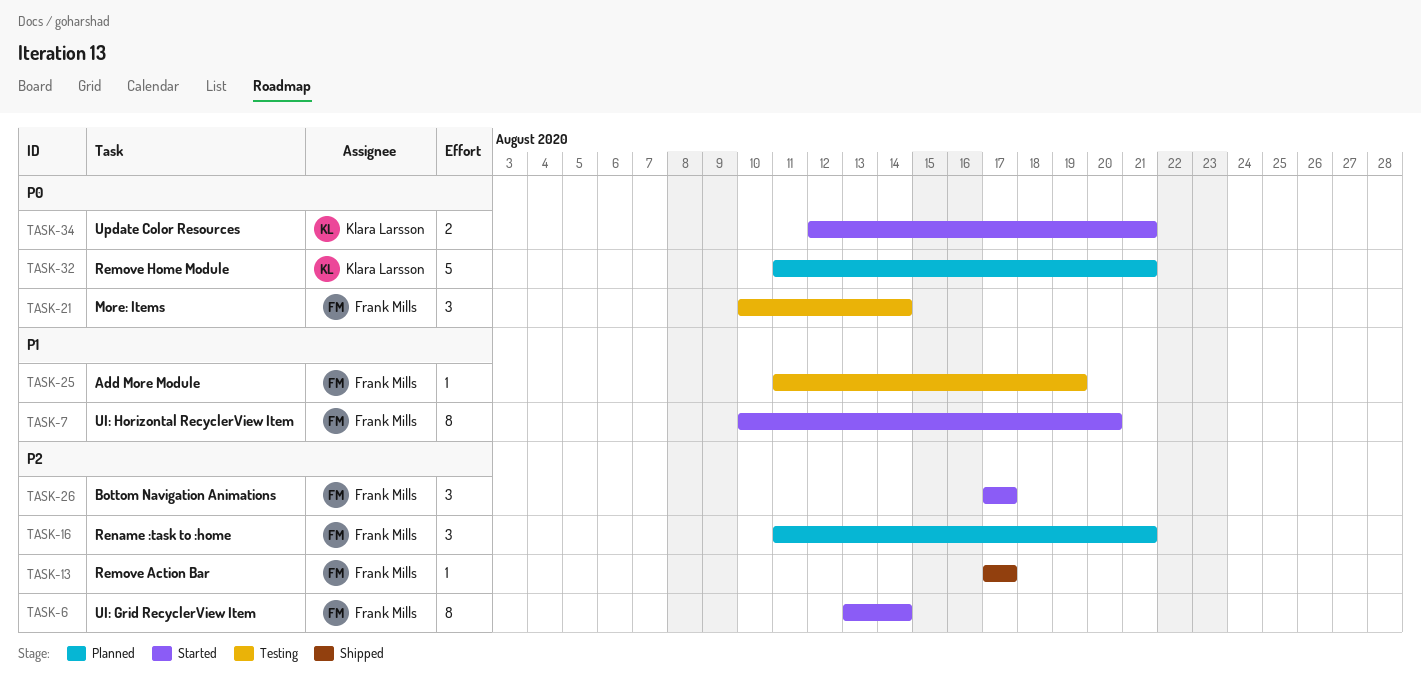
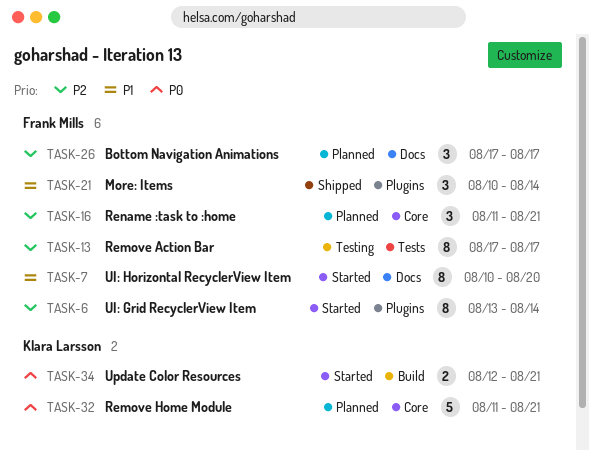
TASK-13, status: Shipped -> Testing
TASK-13, estimate: 1 -> 8
TASK-21, status: Testing -> Shipped
TASK-21, priority: P0 -> P1
TASK-25: present -> none
TASK-26, status: Started -> Planned

